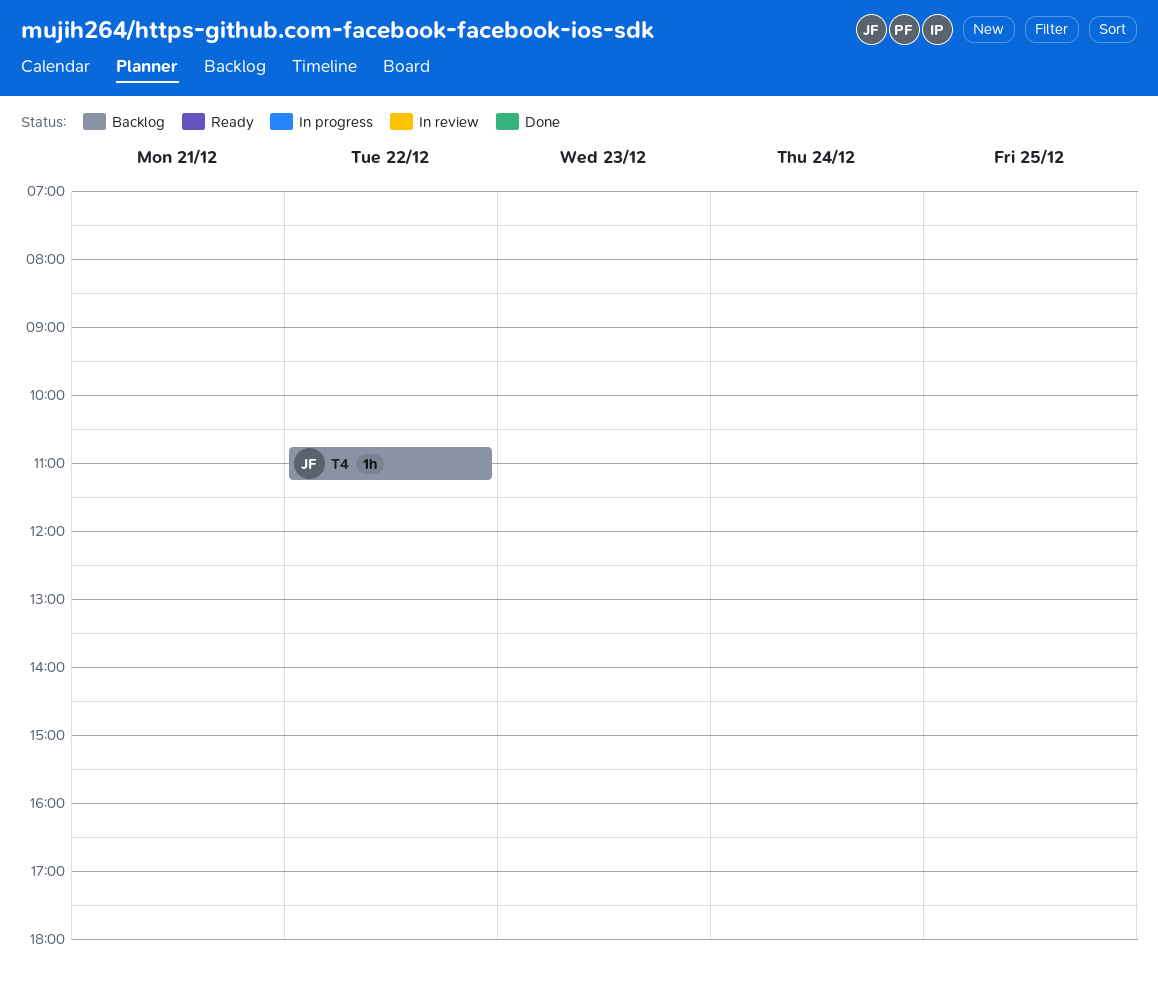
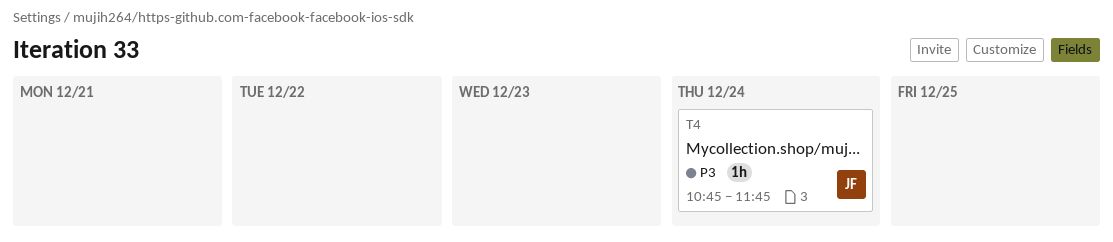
T4, day: Dec 22 -> Dec 24
T4, ends: 11:15 -> 11:45

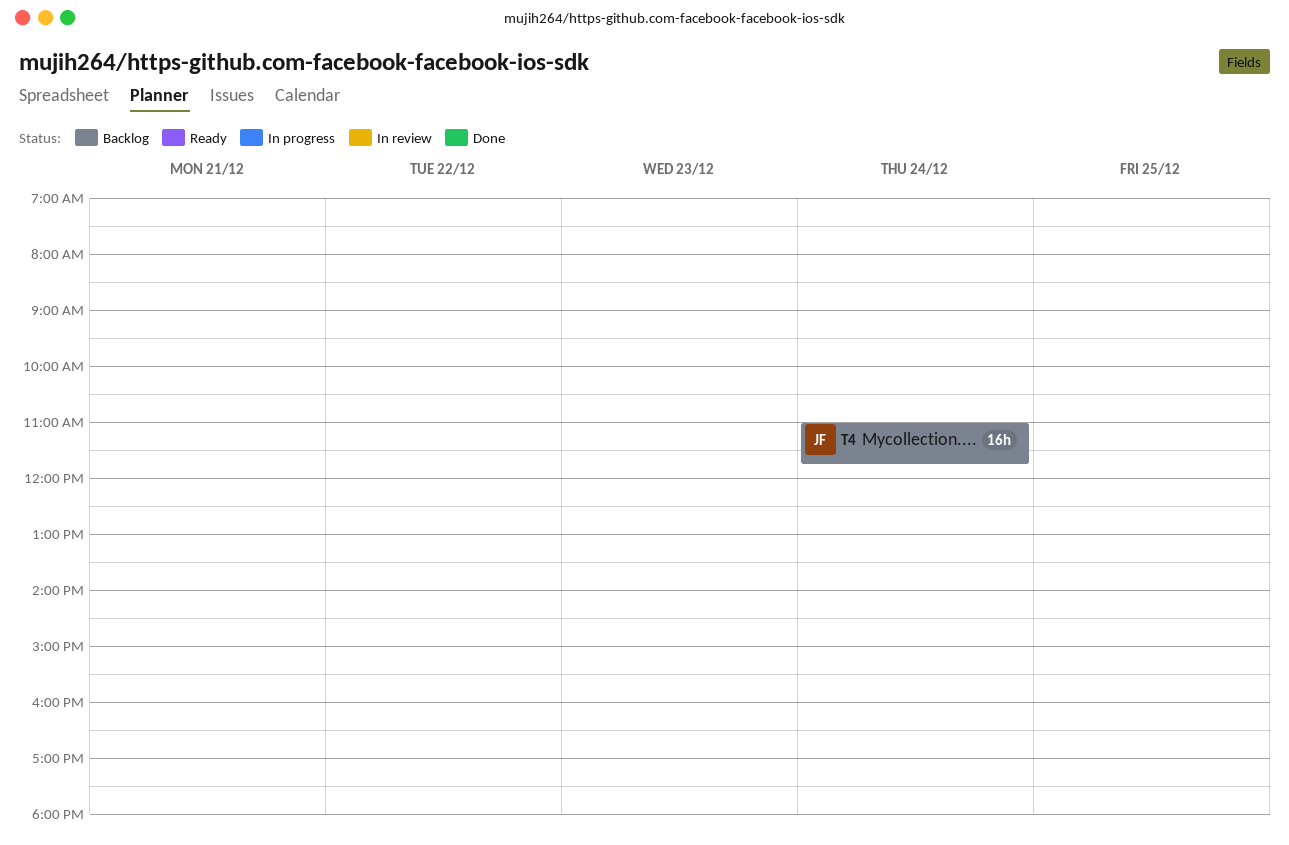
T4, estimate: 1h -> 16h
T4, begins: 10:45 -> 11:00

